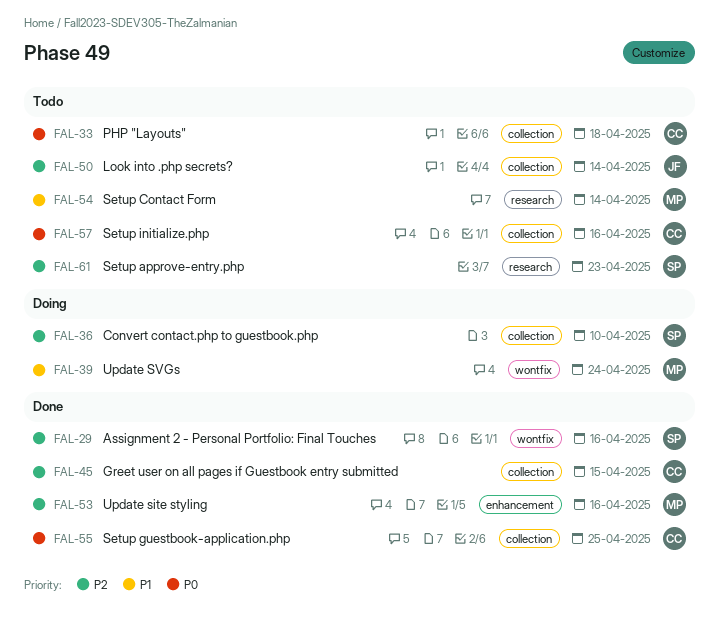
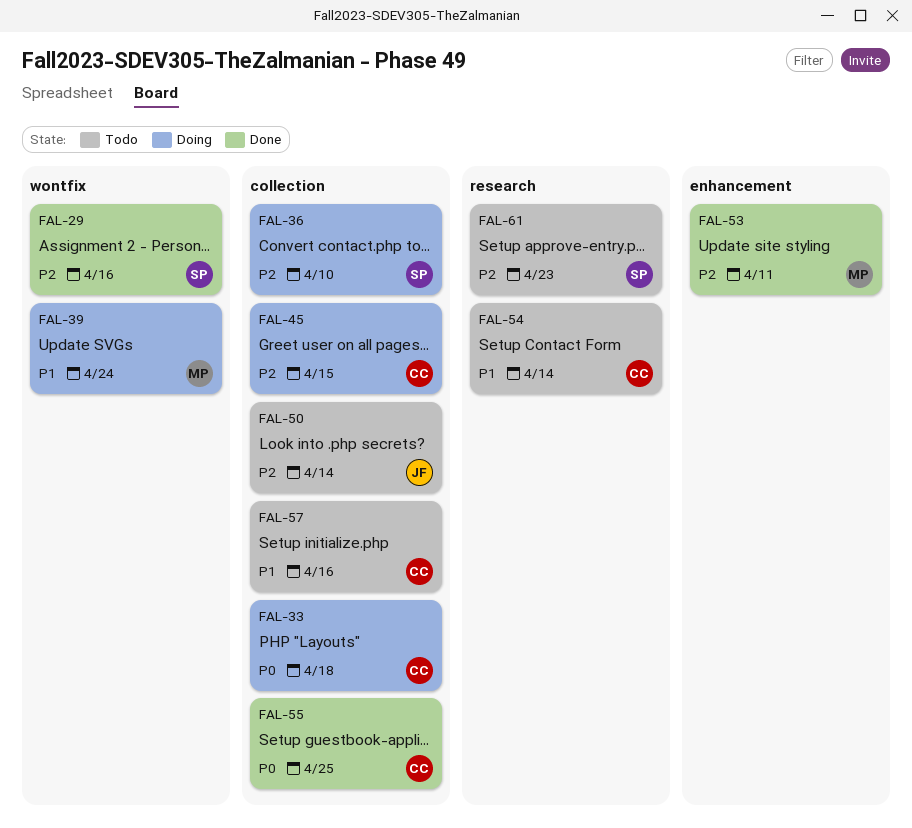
FAL-33, status: Todo -> Doing
FAL-45, status: Done -> Doing
FAL-53, due: Apr 16 -> Apr 11
FAL-54, owner: MP -> CC
FAL-57, priority: P0 -> P1

